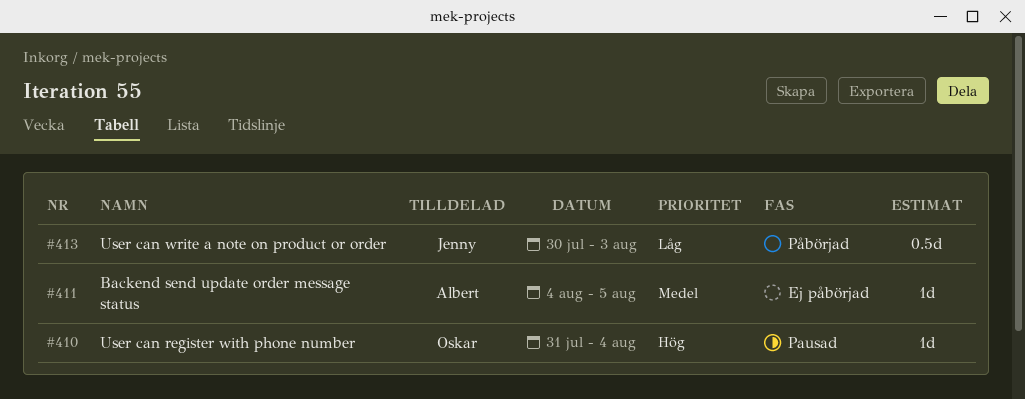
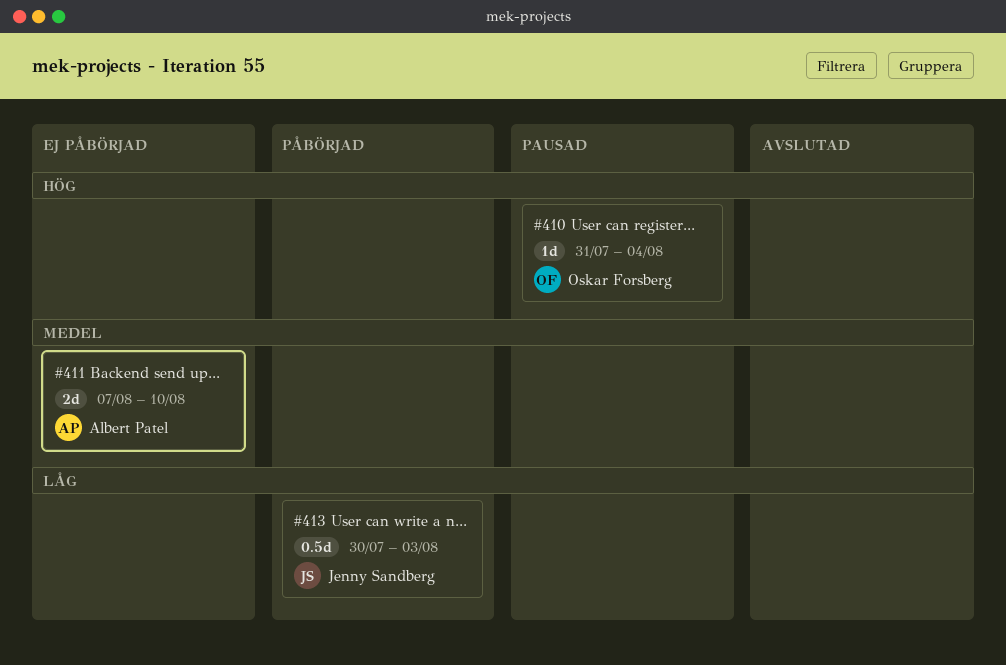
#411, estimate: 1d -> 2d
#411, start: Aug 4 -> Aug 7
#411, due: Aug 5 -> Aug 10

